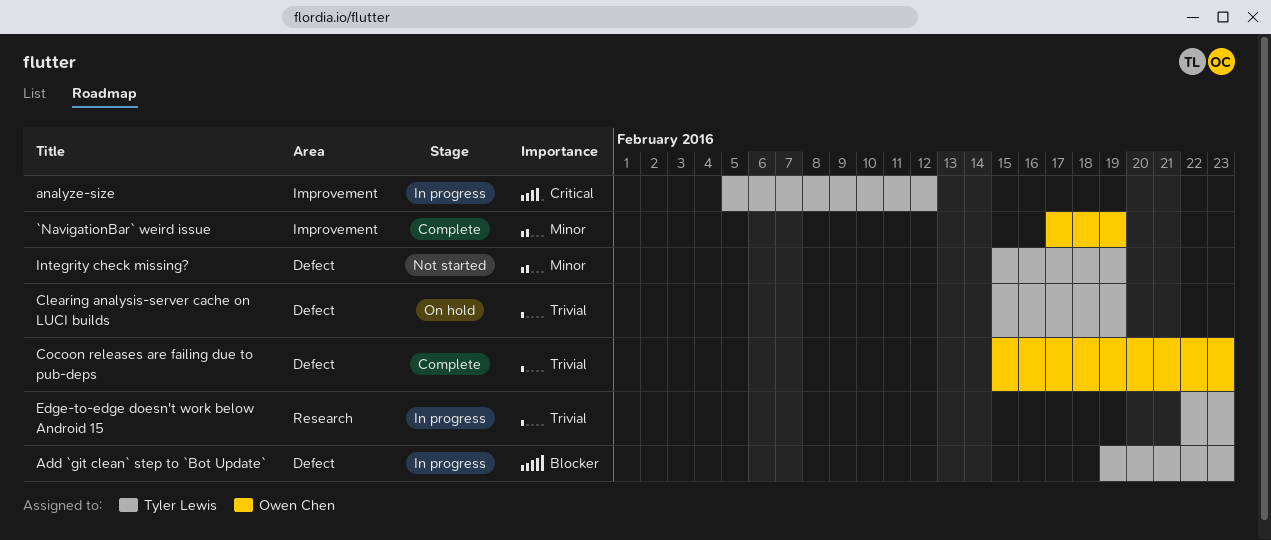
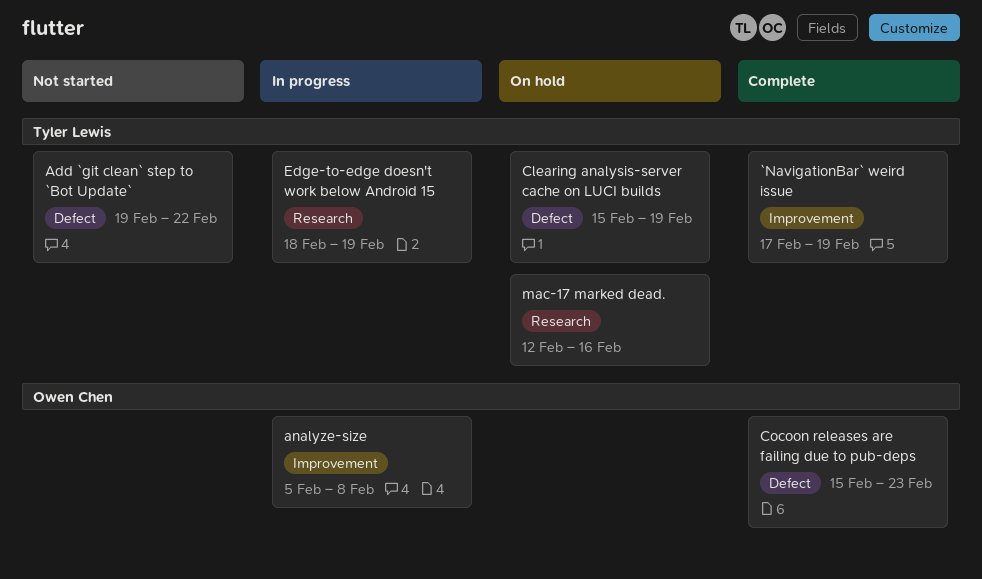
`NavigationBar` weird issue, owner: Owen Chen -> Tyler Lewis
Add `git clean` step to `Bot Update`, status: In progress -> Not started
Add `git clean` step to `Bot Update`, due: Feb 23 -> Feb 22
analyze-size, owner: Tyler Lewis -> Owen Chen
analyze-size, due: Feb 12 -> Feb 8
Edge-to-edge doesn't work below Android 15, start: Feb 22 -> Feb 18
Edge-to-edge doesn't work below Android 15, due: Feb 23 -> Feb 19
Integrity check missing?: present -> none
mac-17 marked dead.: none -> present

